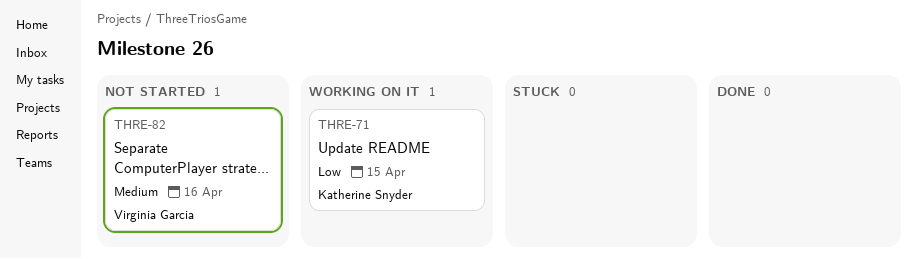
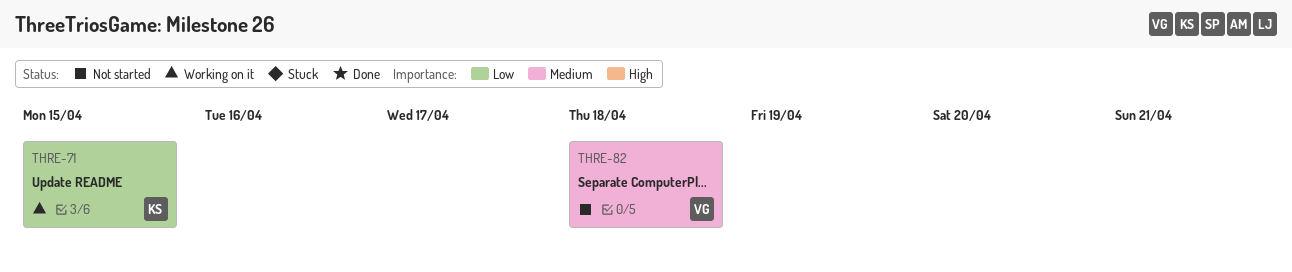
THRE-82, due: Apr 16 -> Apr 18

